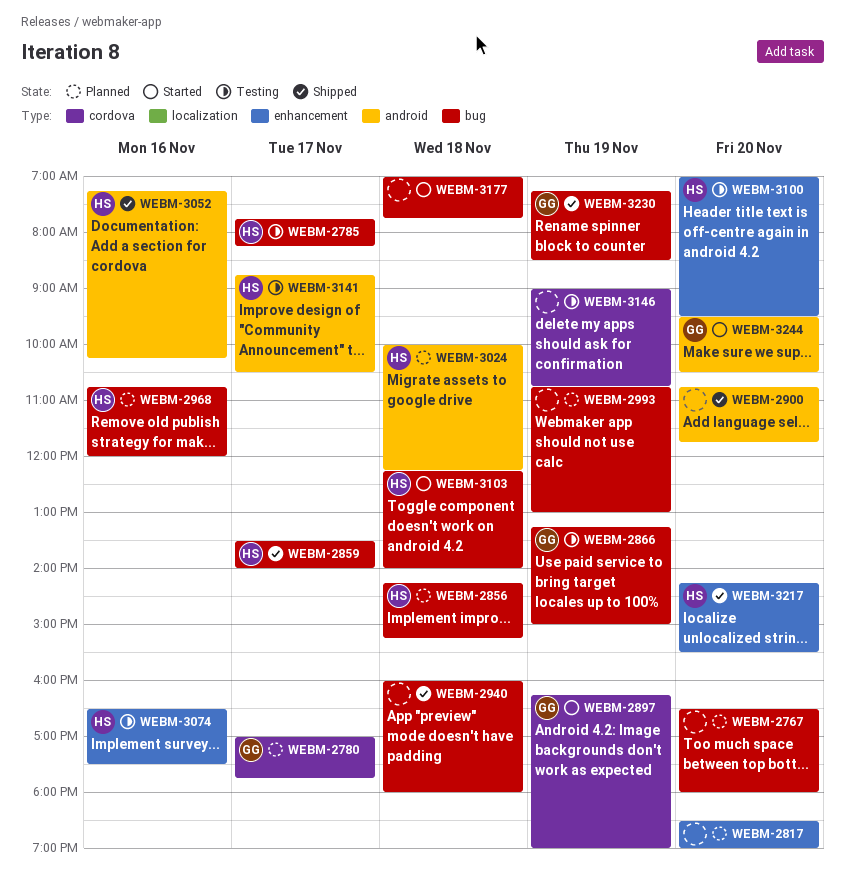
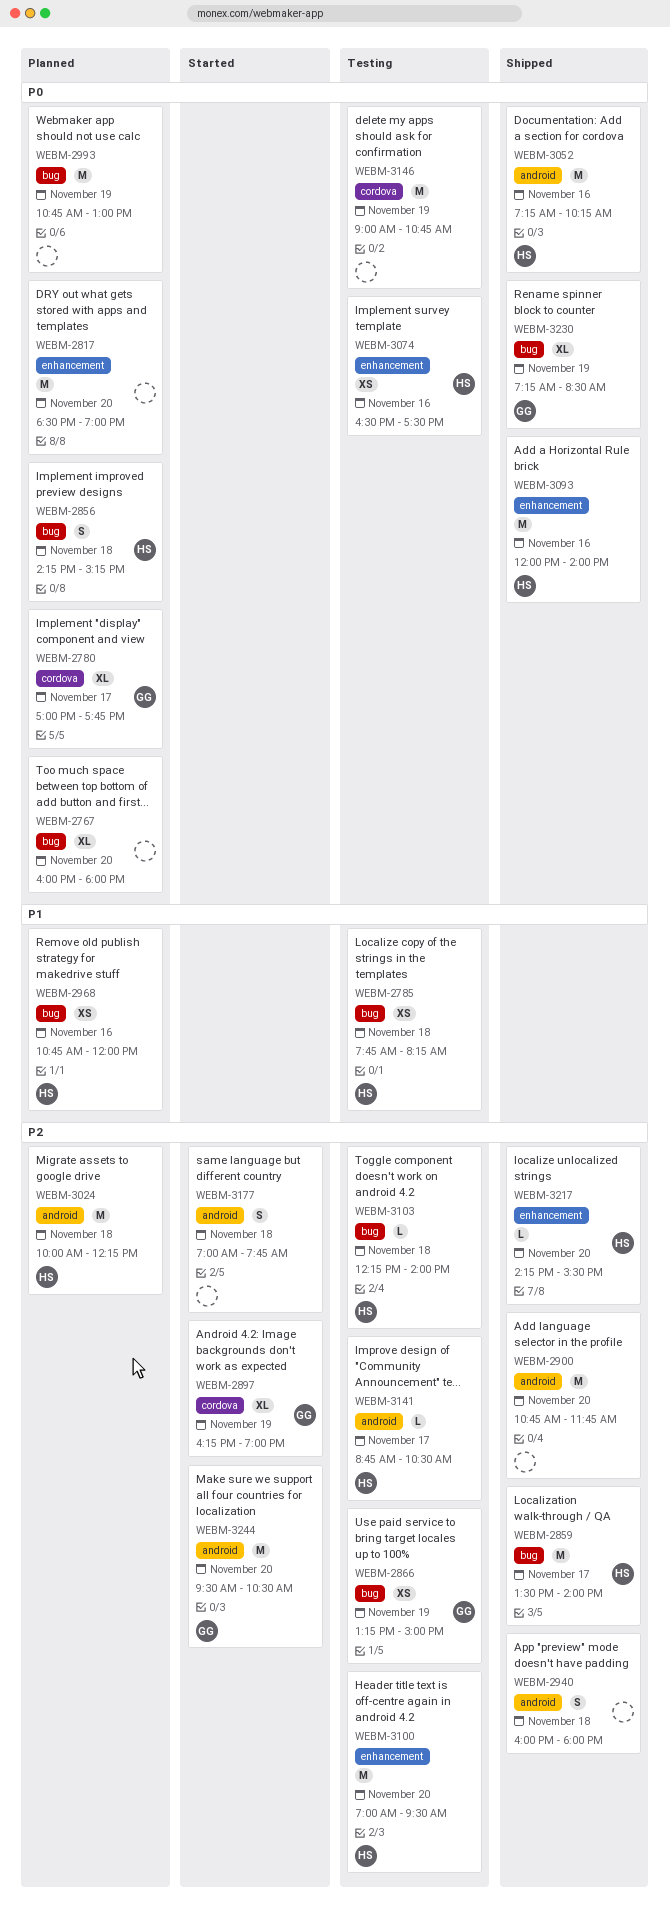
WEBM-2767, begins: 16:30 -> 16:00
WEBM-2785, day: Nov 17 -> Nov 18
WEBM-2940, label: bug -> android
WEBM-3093: none -> present
WEBM-3103, status: Started -> Testing
WEBM-3177, label: bug -> android

